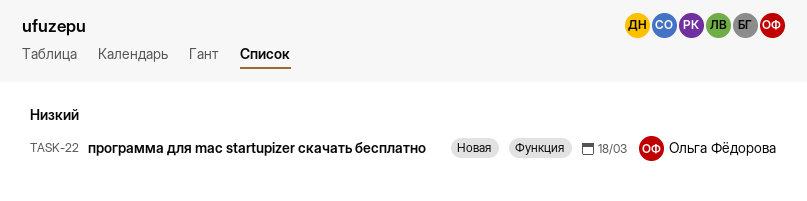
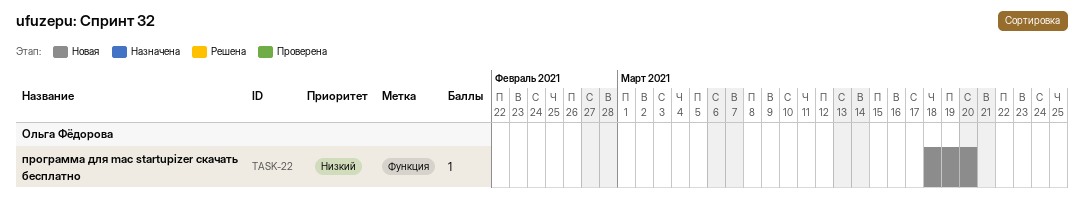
TASK-22, due: Mar 18 -> Mar 20

